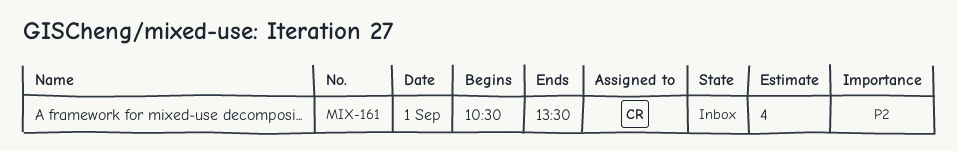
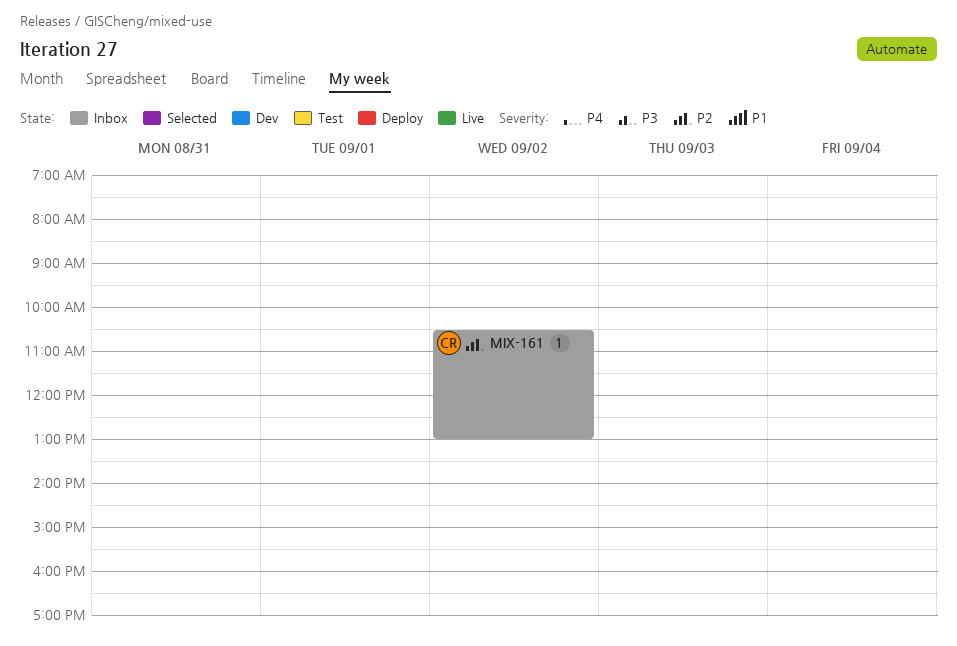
MIX-161, estimate: 4 -> 1
MIX-161, day: Sep 1 -> Sep 2
MIX-161, ends: 13:30 -> 13:00

